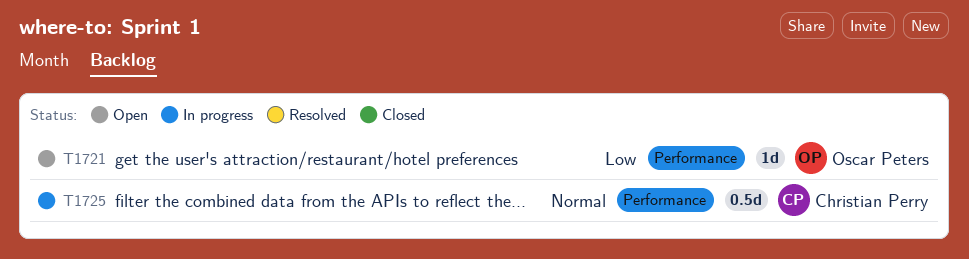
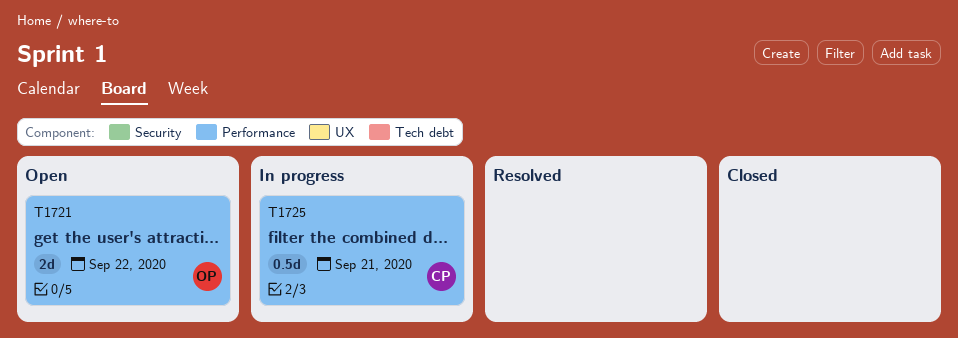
T1721, estimate: 1d -> 2d

